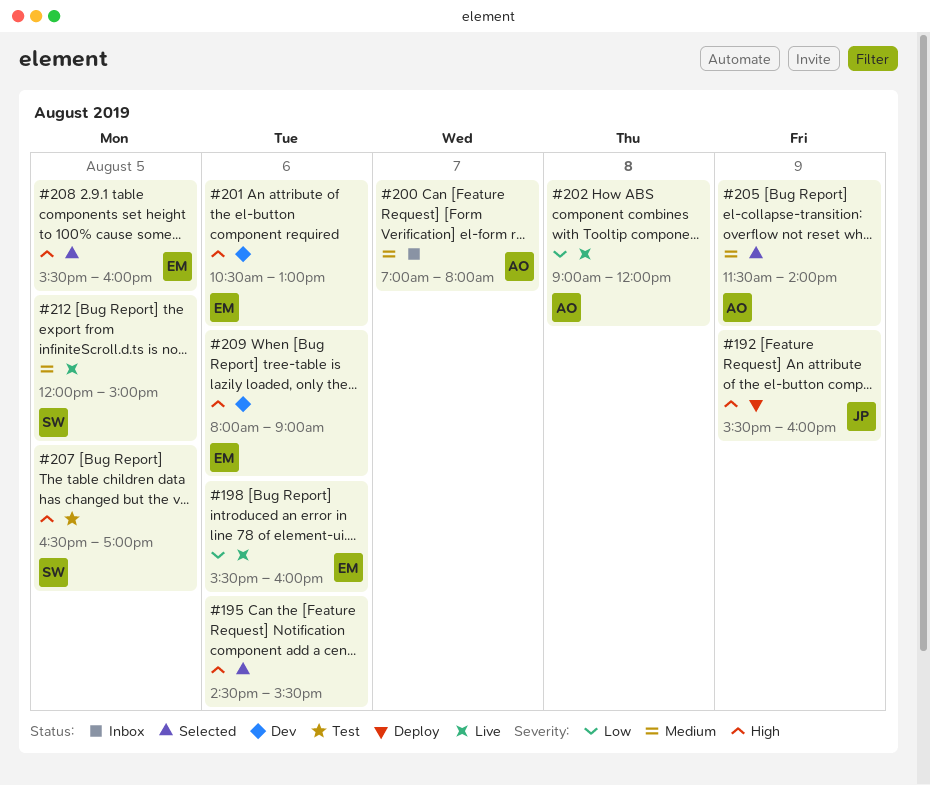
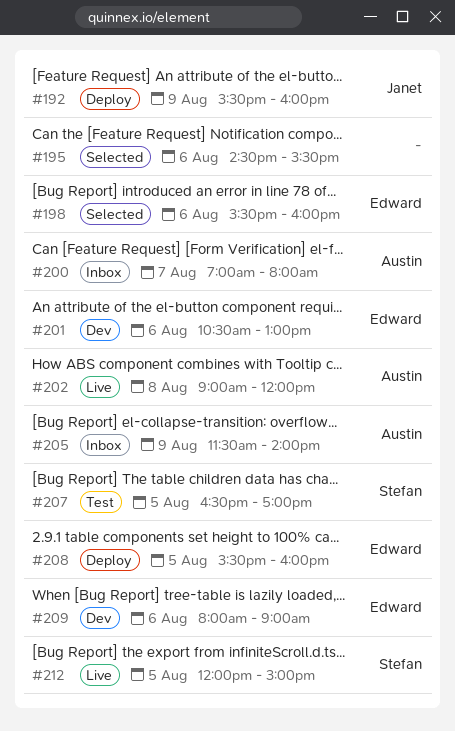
#198, status: Live -> Selected
#205, status: Selected -> Inbox
#208, status: Selected -> Deploy

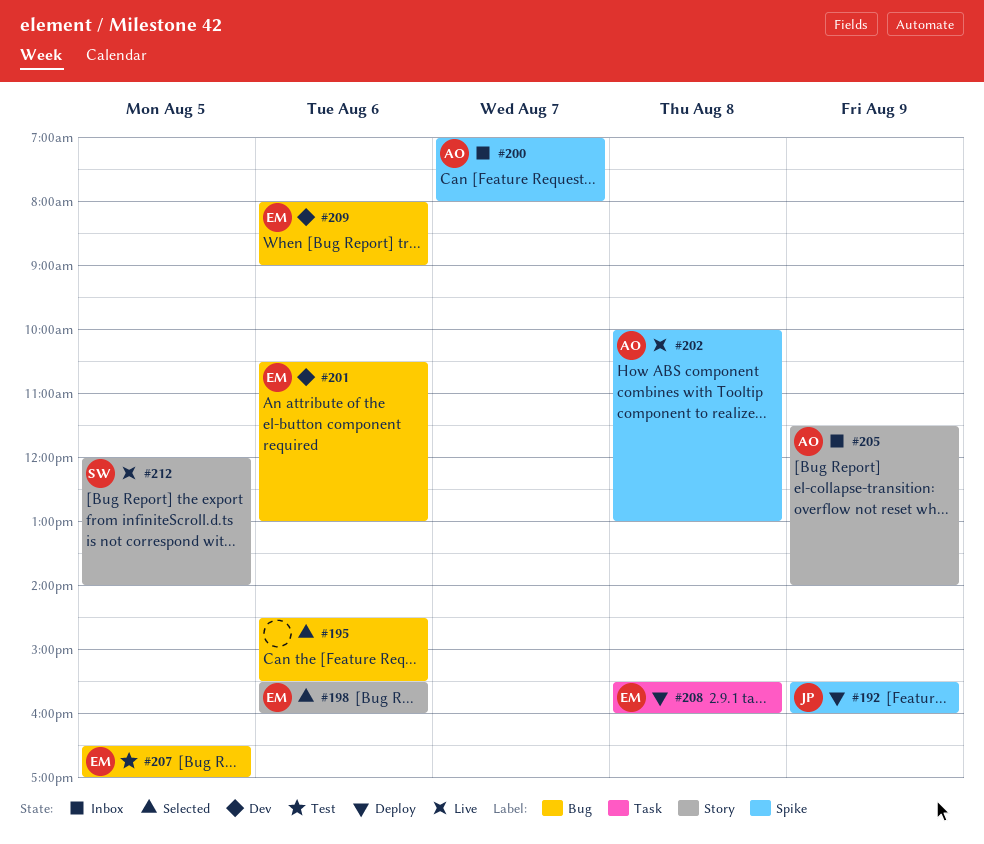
#202, begins: 09:00 -> 10:00
#202, ends: 12:00 -> 13:00
#207, owner: Stefan -> Edward
#208, day: Aug 5 -> Aug 8
#212, ends: 15:00 -> 14:00

